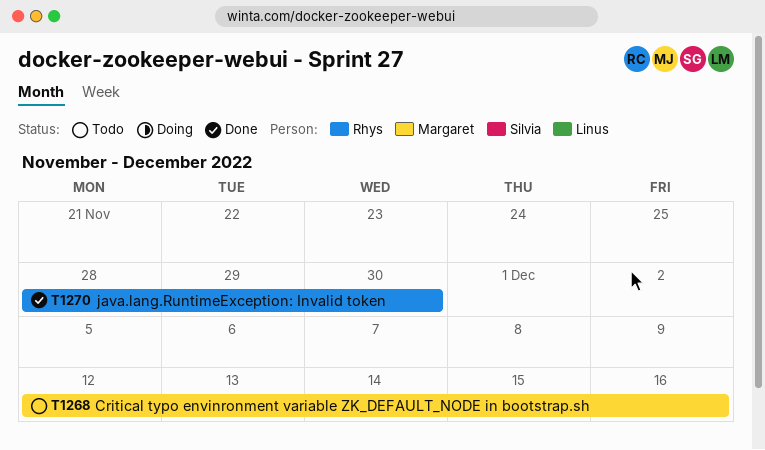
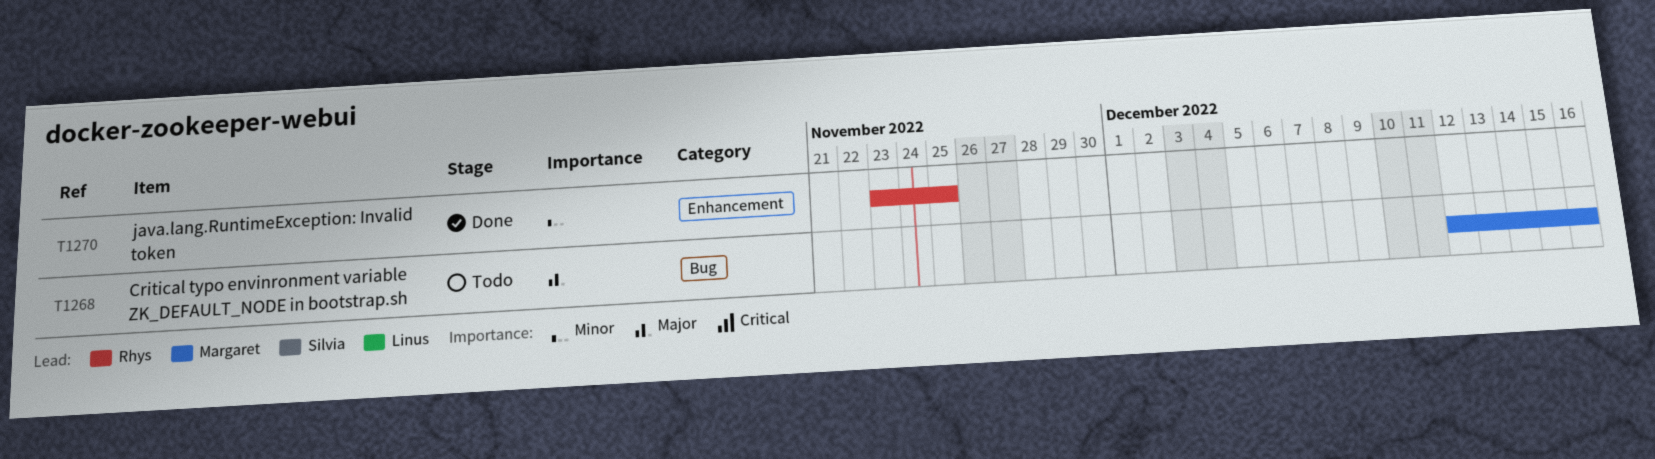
T1270, start: Nov 28 -> Nov 23
T1270, due: Nov 30 -> Nov 25

